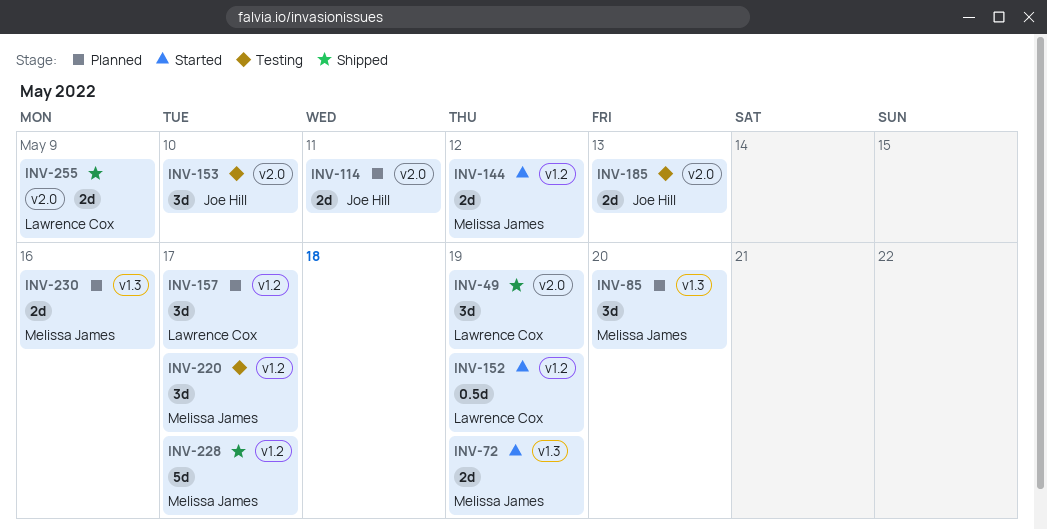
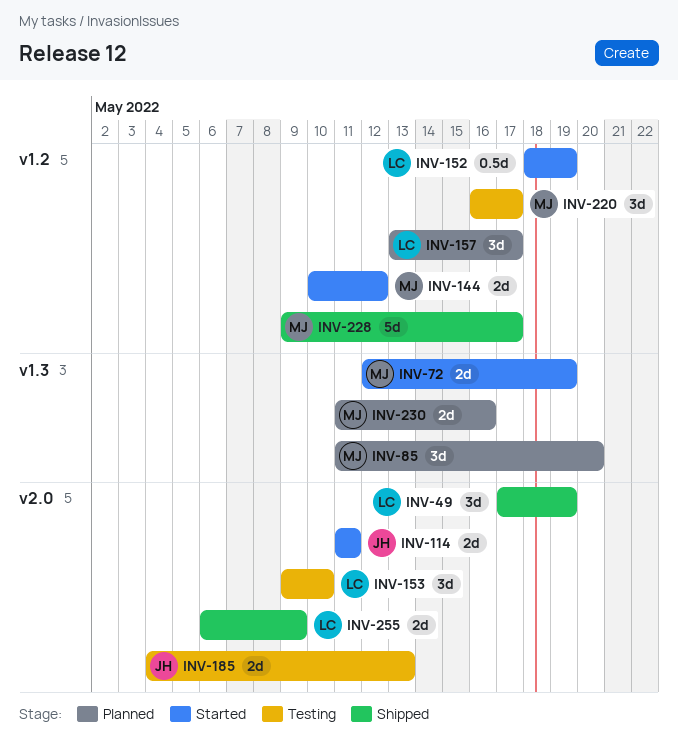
INV-114, status: Planned -> Started
INV-153, owner: Joe Hill -> Lawrence Cox

